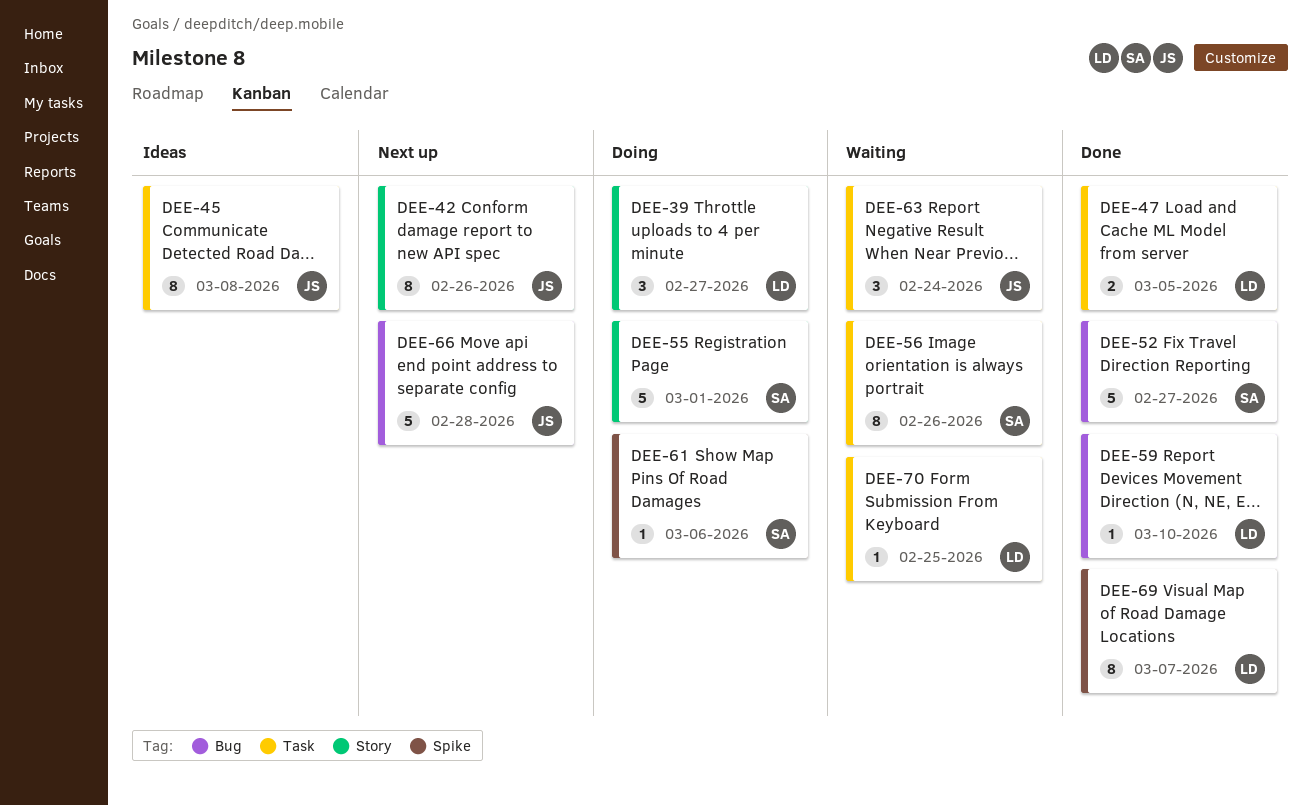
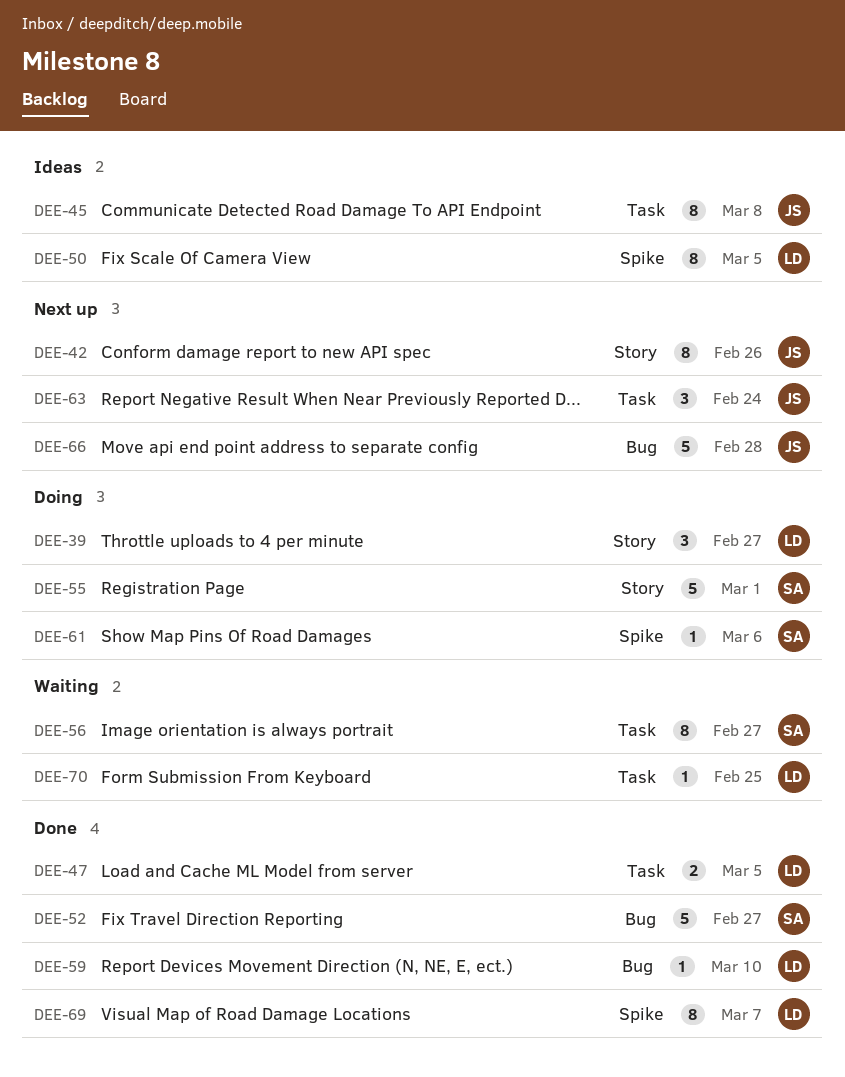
DEE-50: none -> present
DEE-56, due: Feb 26 -> Feb 27
DEE-63, status: Waiting -> Next up

